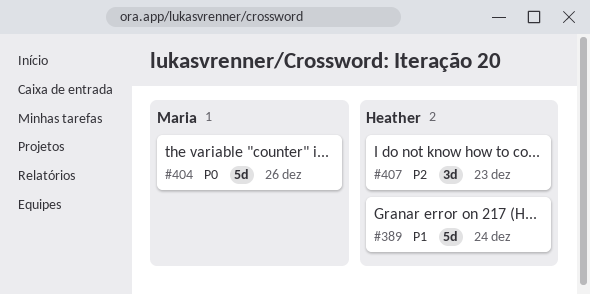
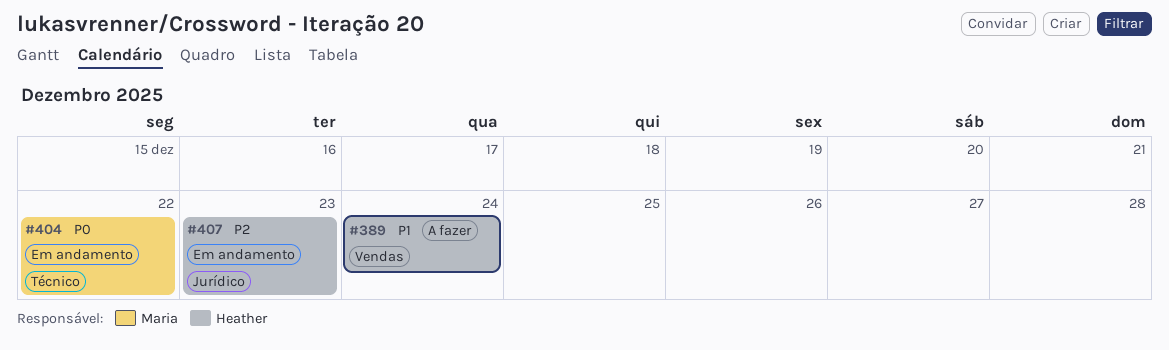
#404, due: Dec 26 -> Dec 22

